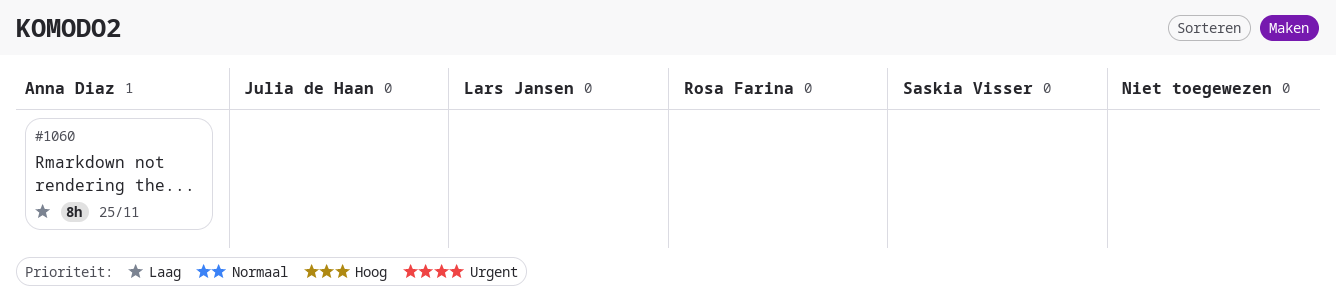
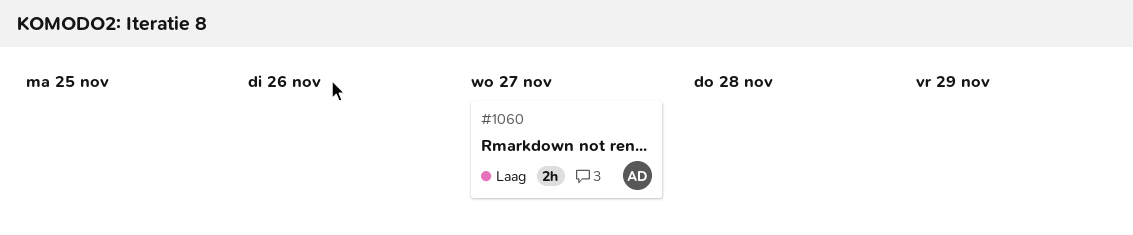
#1060, estimate: 8h -> 2h
#1060, due: Nov 25 -> Nov 27

